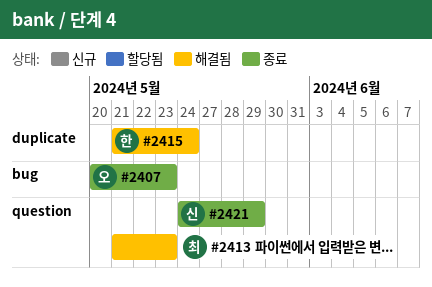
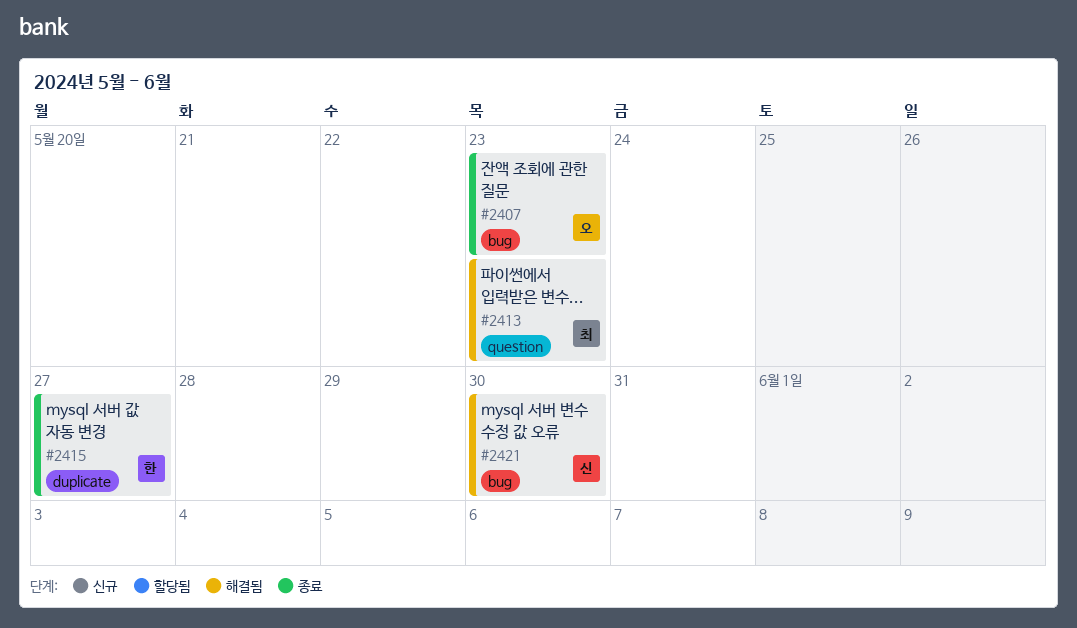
#2415, status: 해결됨 -> 종료
#2415, due: May 24 -> May 27
#2421, status: 종료 -> 해결됨
#2421, label: question -> bug
#2421, due: May 29 -> May 30

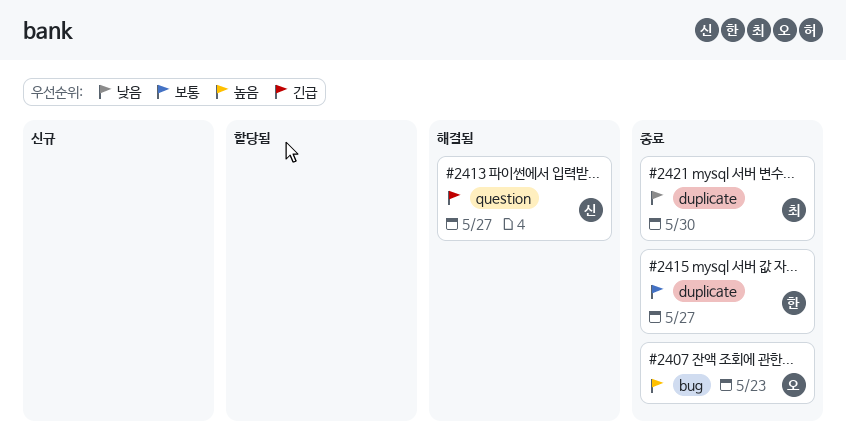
#2413, owner: 최 -> 신
#2413, due: May 23 -> May 27
#2421, status: 해결됨 -> 종료
#2421, owner: 신 -> 최
#2421, label: bug -> duplicate

